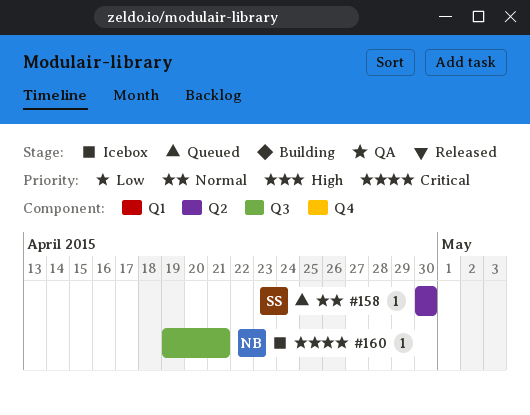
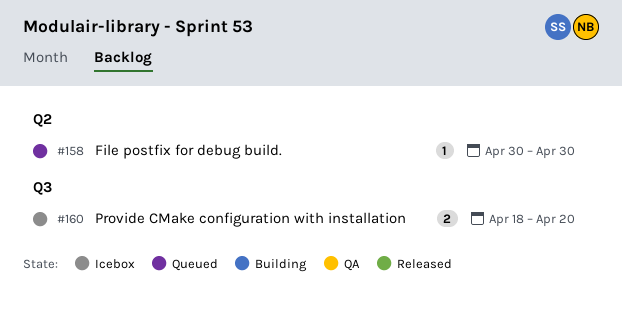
#160, estimate: 1 -> 2
#160, start: Apr 19 -> Apr 18
#160, due: Apr 21 -> Apr 20

